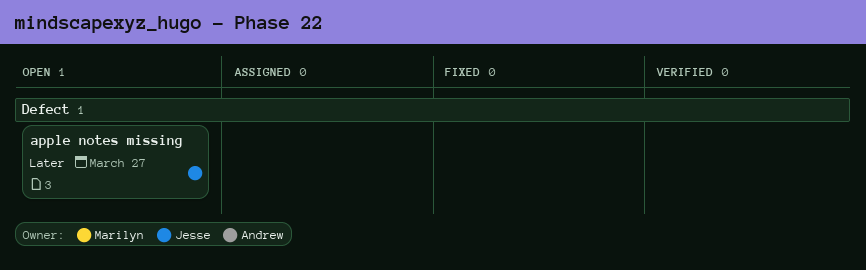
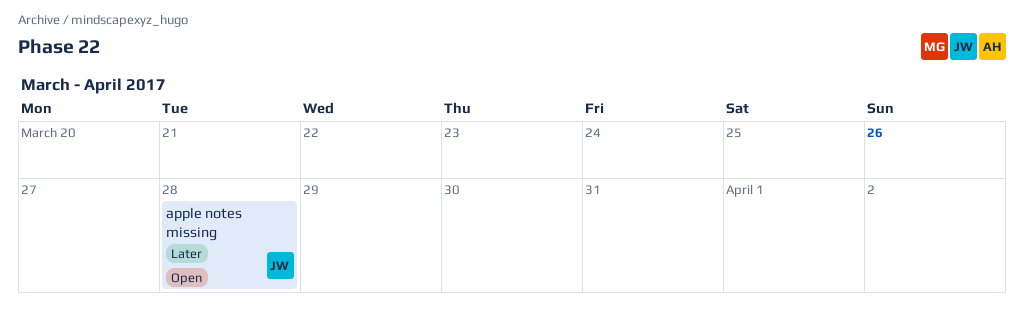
apple notes missing, due: Mar 27 -> Mar 28

